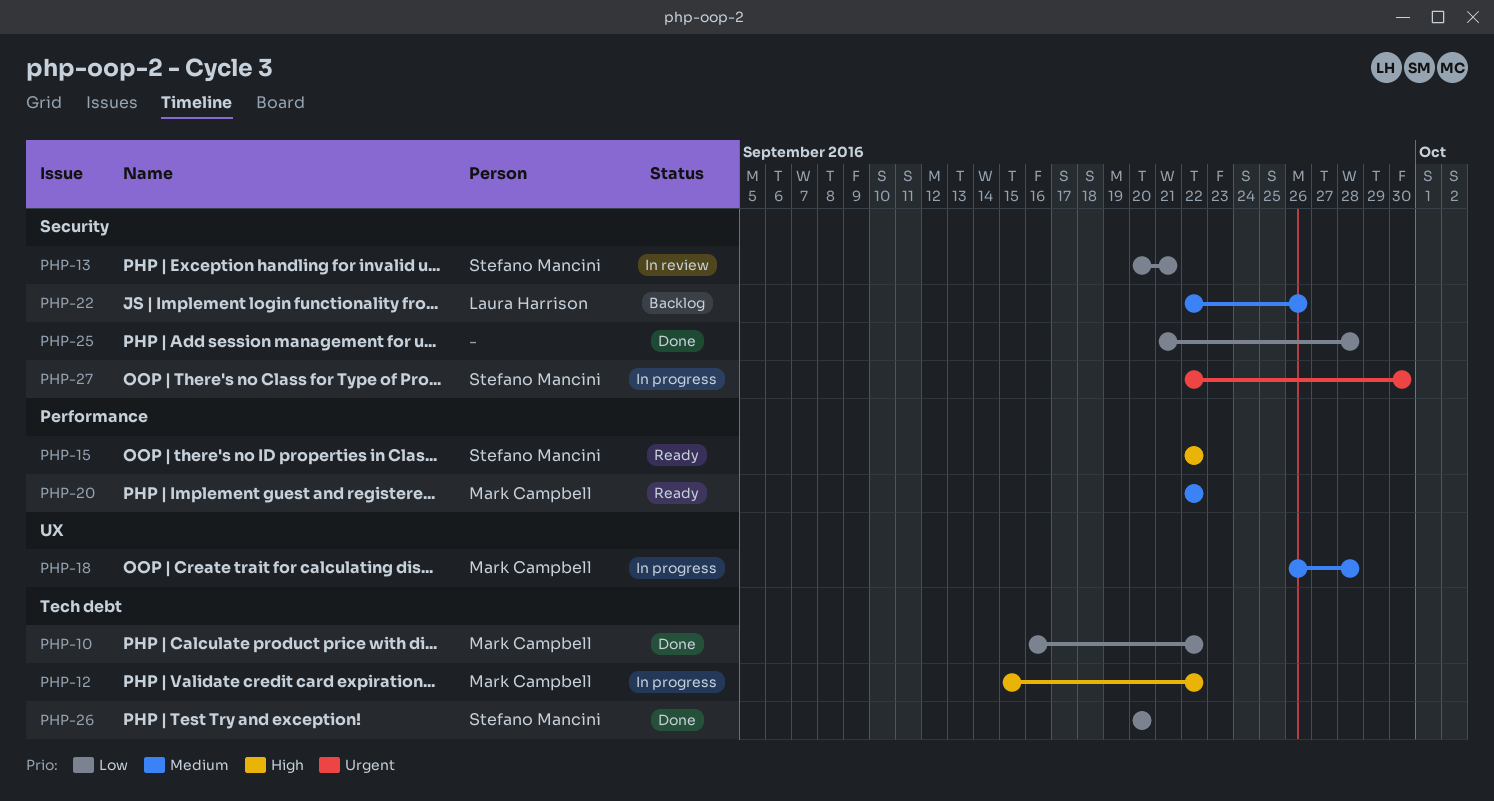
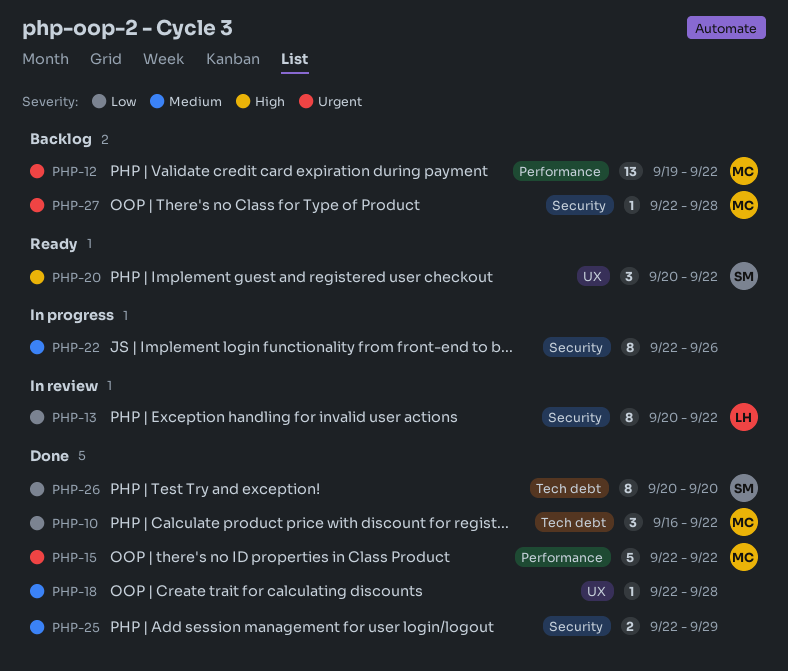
PHP-12, status: In progress -> Backlog
PHP-12, priority: High -> Urgent
PHP-12, label: Tech debt -> Performance
PHP-12, start: Sep 15 -> Sep 19
PHP-13, owner: Stefano Mancini -> Laura Harrison
PHP-13, due: Sep 21 -> Sep 22
PHP-15, status: Ready -> Done
PHP-15, owner: Stefano Mancini -> Mark Campbell
PHP-15, priority: High -> Urgent
PHP-18, status: In progress -> Done
PHP-18, owner: Mark Campbell -> none
PHP-18, start: Sep 26 -> Sep 22
PHP-20, owner: Mark Campbell -> Stefano Mancini
PHP-20, priority: Medium -> High
PHP-20, label: Performance -> UX
PHP-20, start: Sep 22 -> Sep 20
PHP-22, status: Backlog -> In progress
PHP-22, owner: Laura Harrison -> none
PHP-25, priority: Low -> Medium
PHP-25, start: Sep 21 -> Sep 22
PHP-25, due: Sep 28 -> Sep 29
PHP-27, status: In progress -> Backlog
PHP-27, owner: Stefano Mancini -> Mark Campbell
PHP-27, due: Sep 30 -> Sep 28

